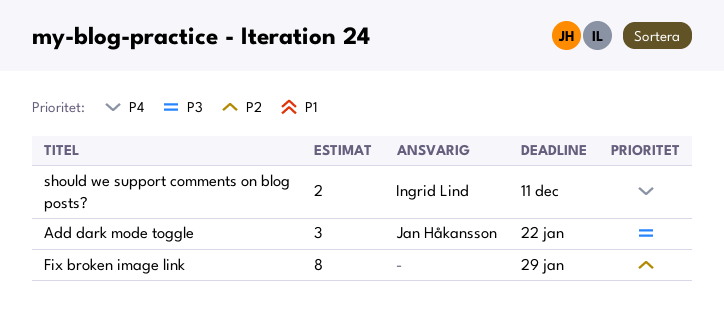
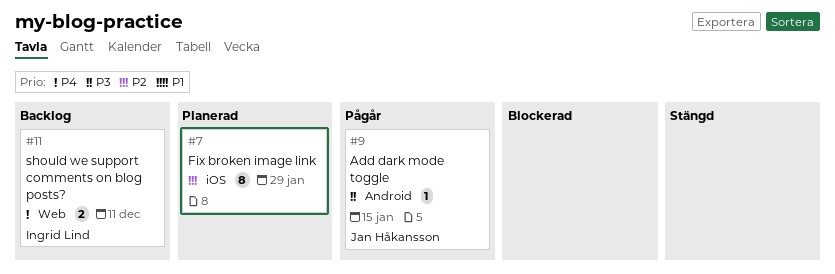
Add dark mode toggle, estimate: 3 -> 1
Add dark mode toggle, due: Jan 22 -> Jan 15

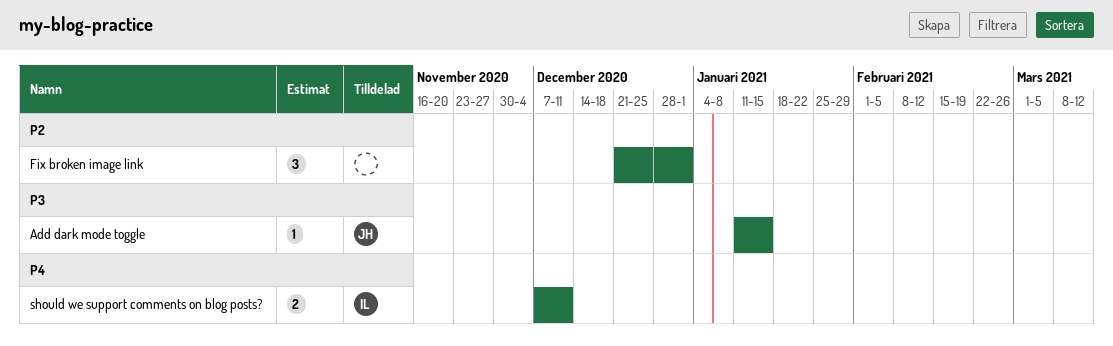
Fix broken image link, estimate: 8 -> 3
Fix broken image link, due: Jan 29 -> Jan 1

